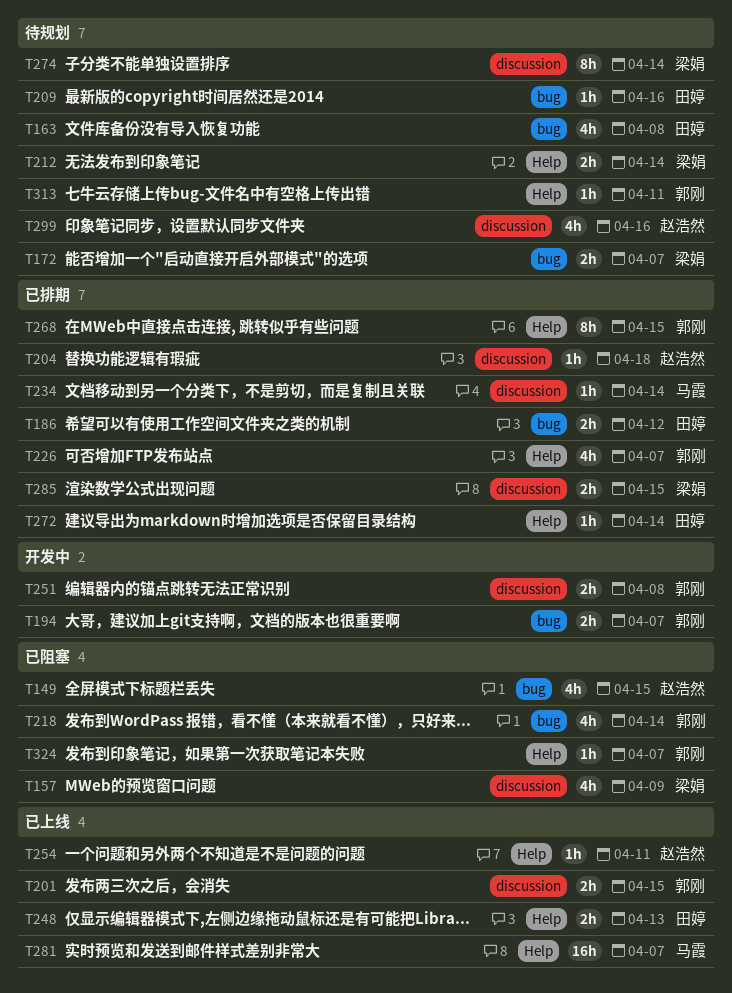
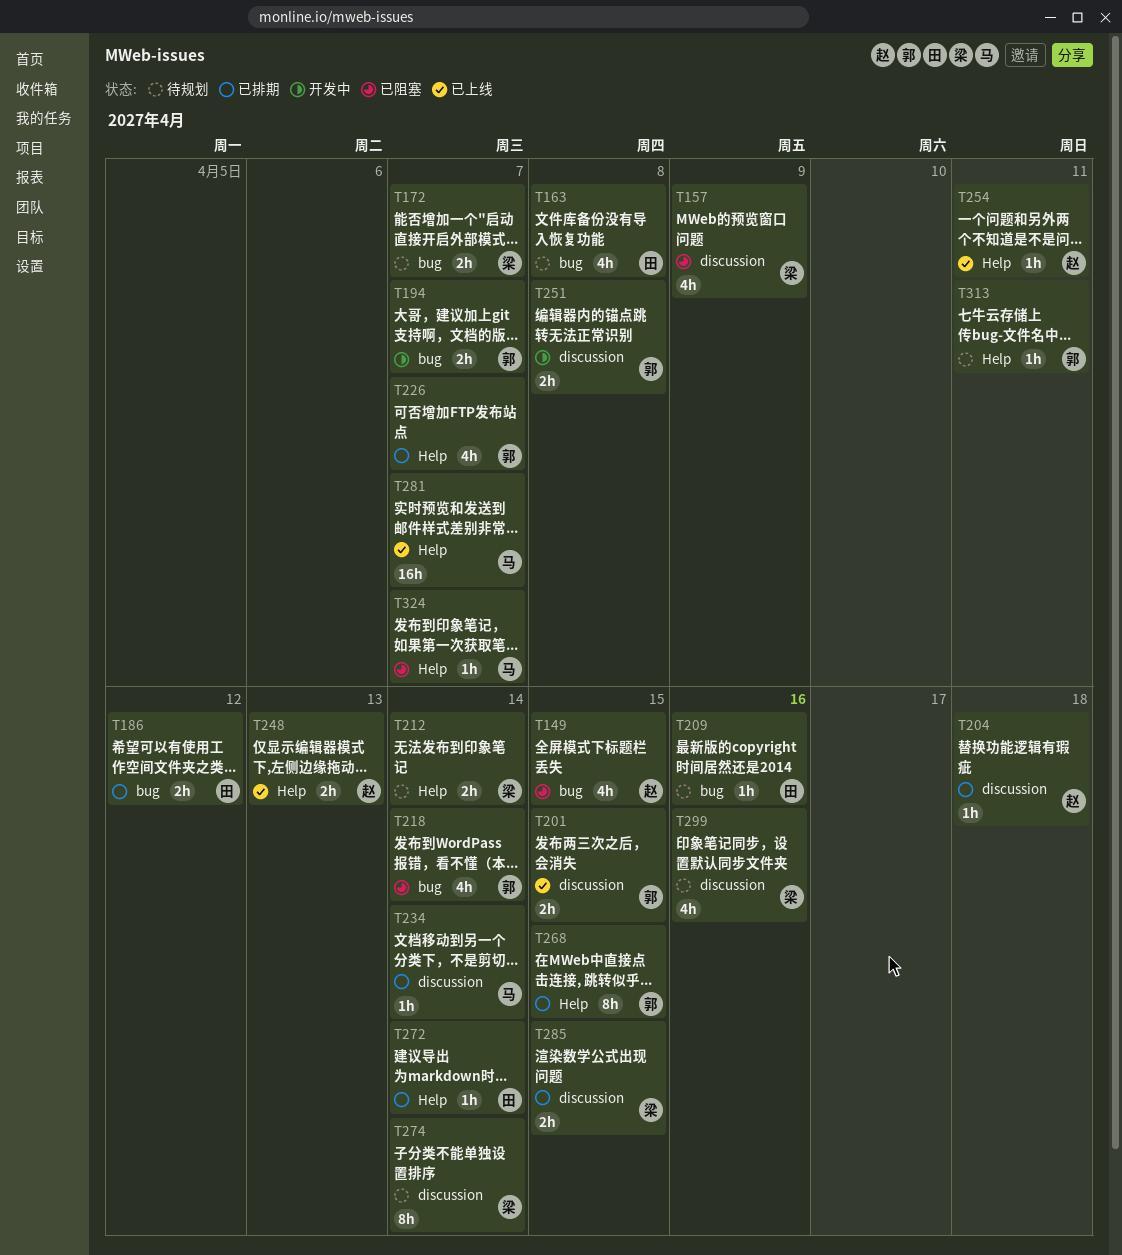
T248, owner: 田婷 -> 赵浩然
T299, owner: 赵浩然 -> 梁娟
T324, owner: 郭刚 -> 马霞

